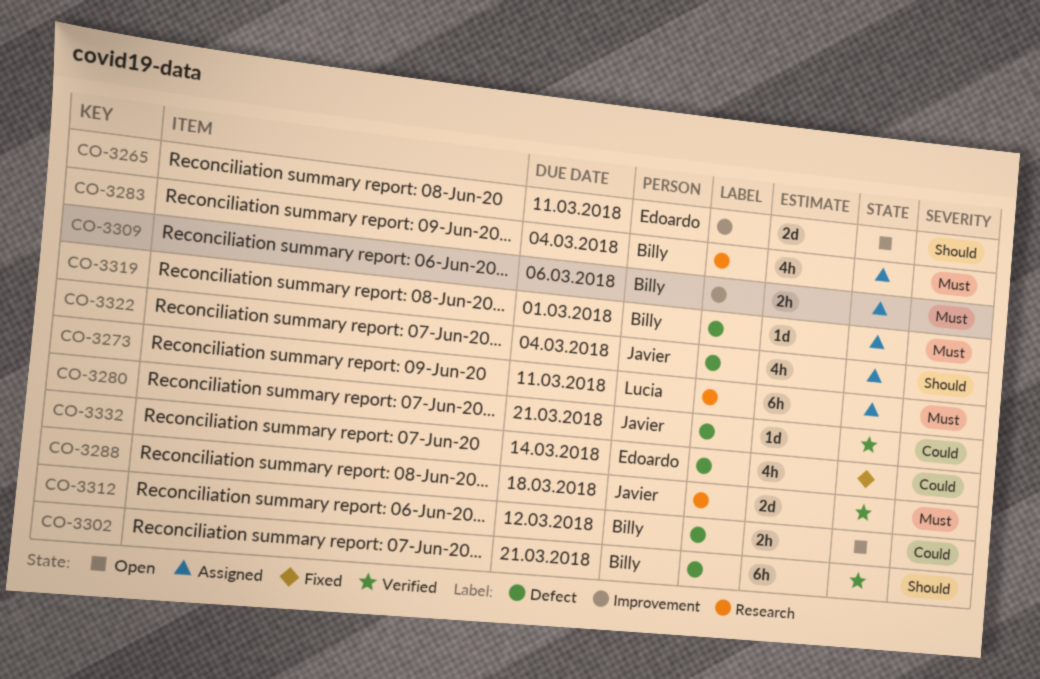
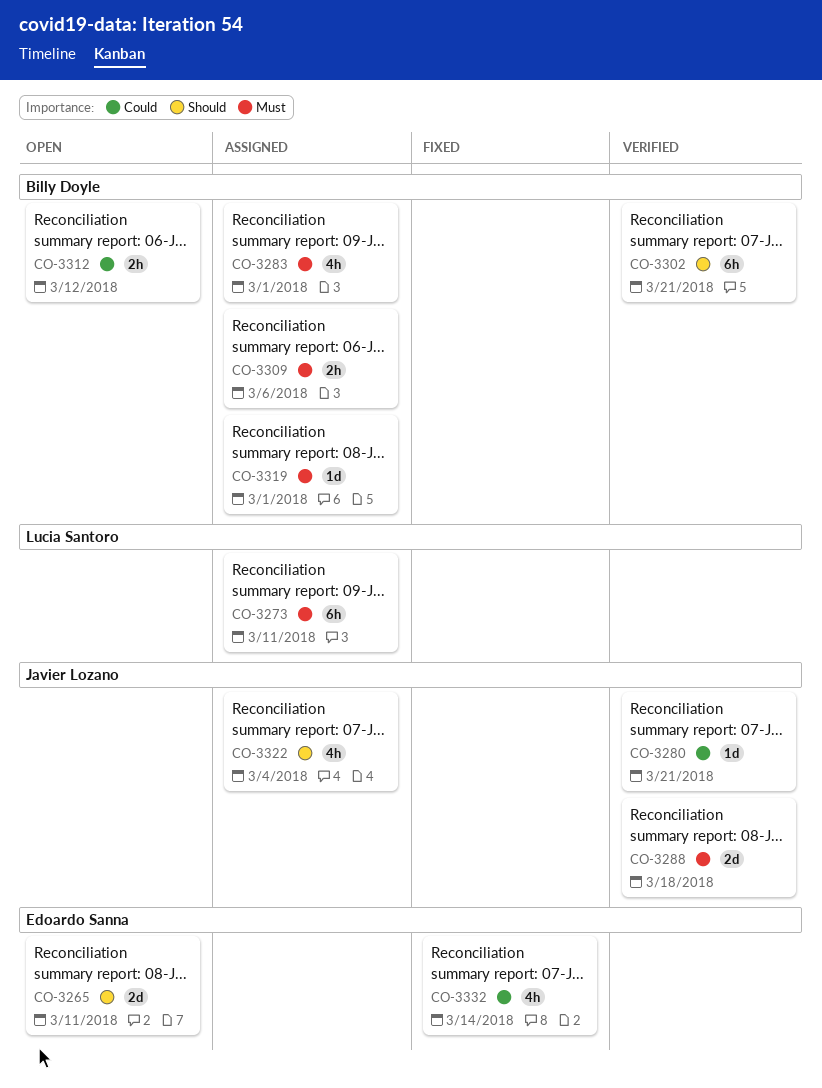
CO-3283, due: Mar 4 -> Mar 1

